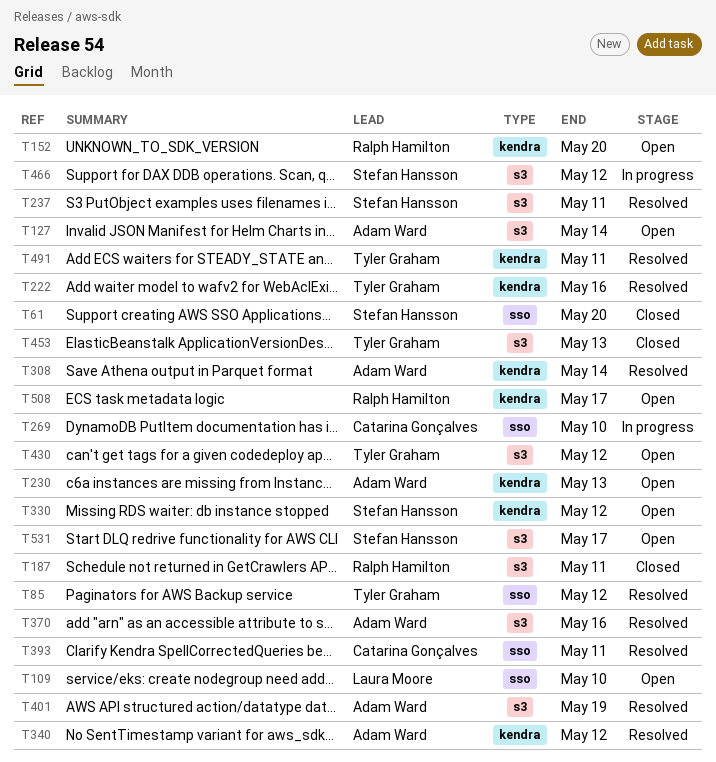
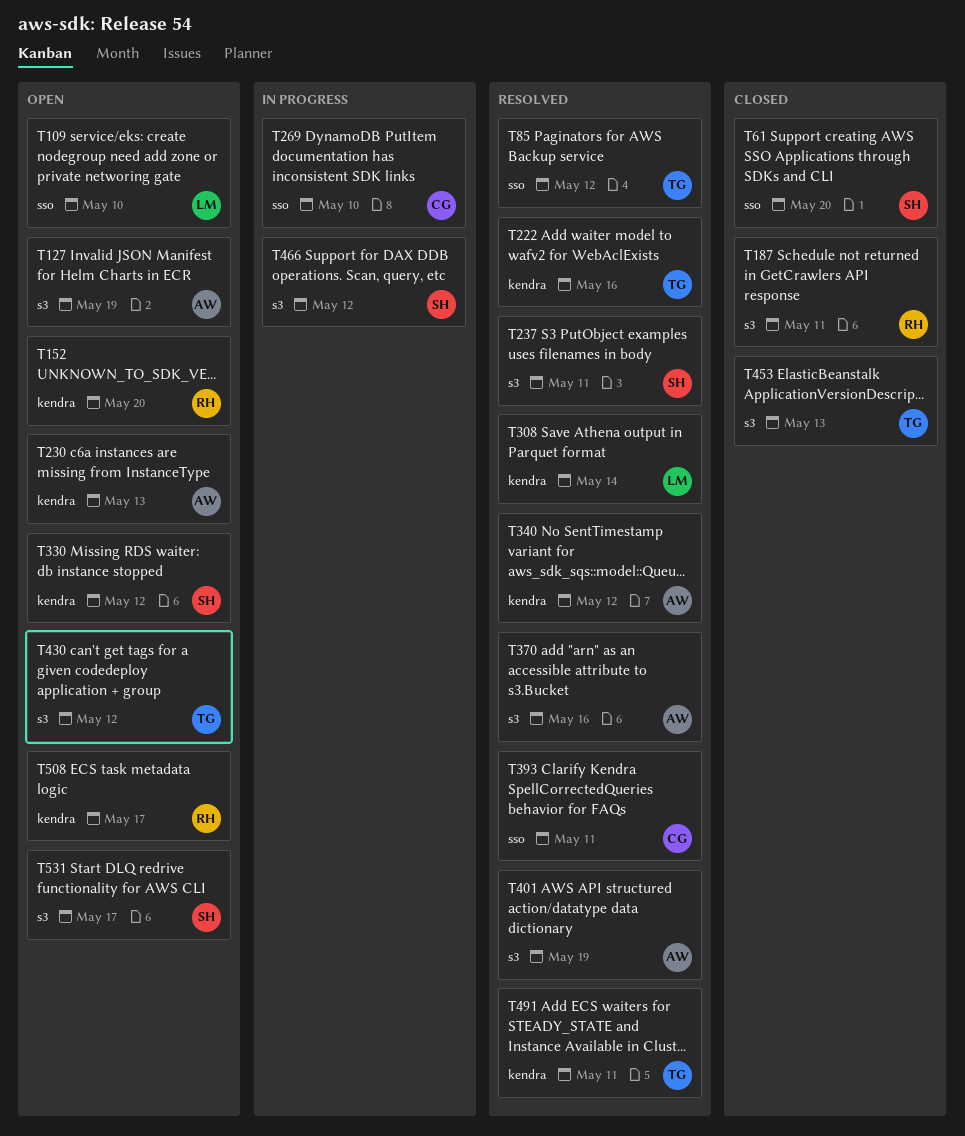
T127, due: May 14 -> May 19
T308, owner: Adam Ward -> Laura Moore

